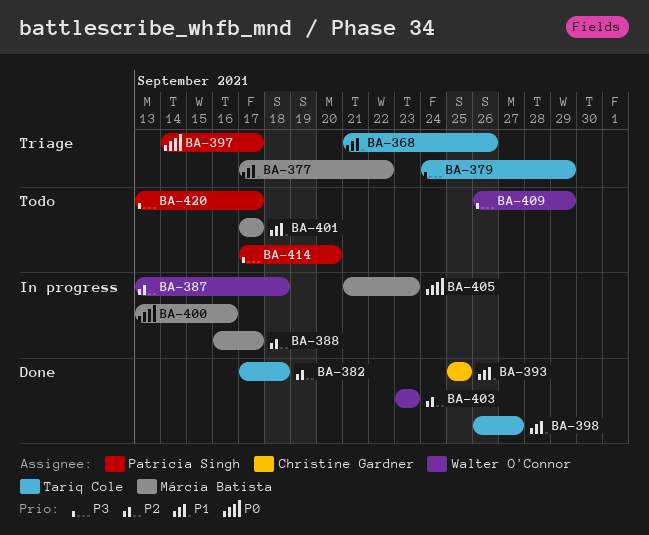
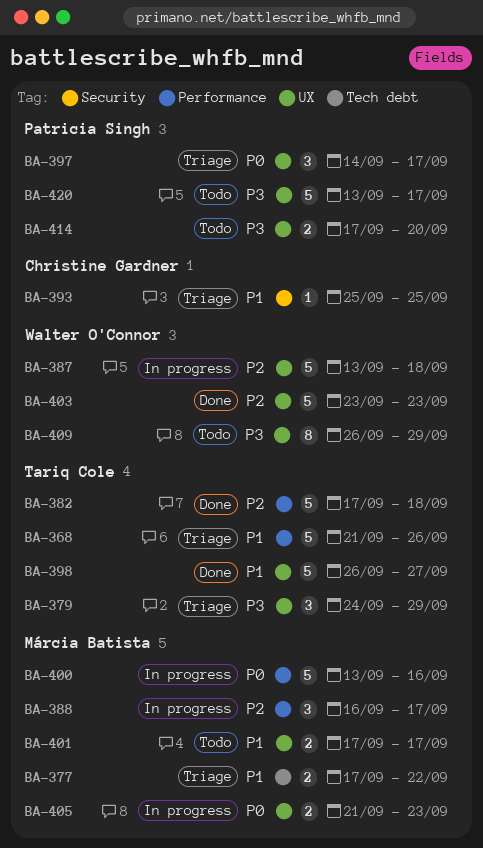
BA-393, status: Done -> Triage

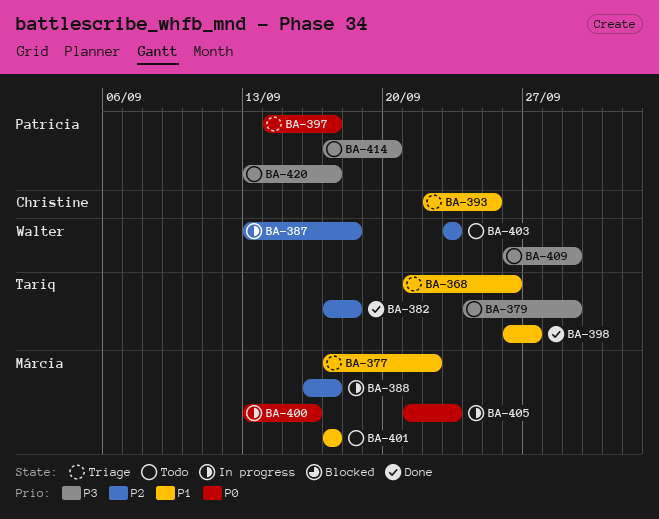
BA-379, status: Triage -> Todo
BA-393, start: Sep 25 -> Sep 22
BA-403, status: Done -> Todo

